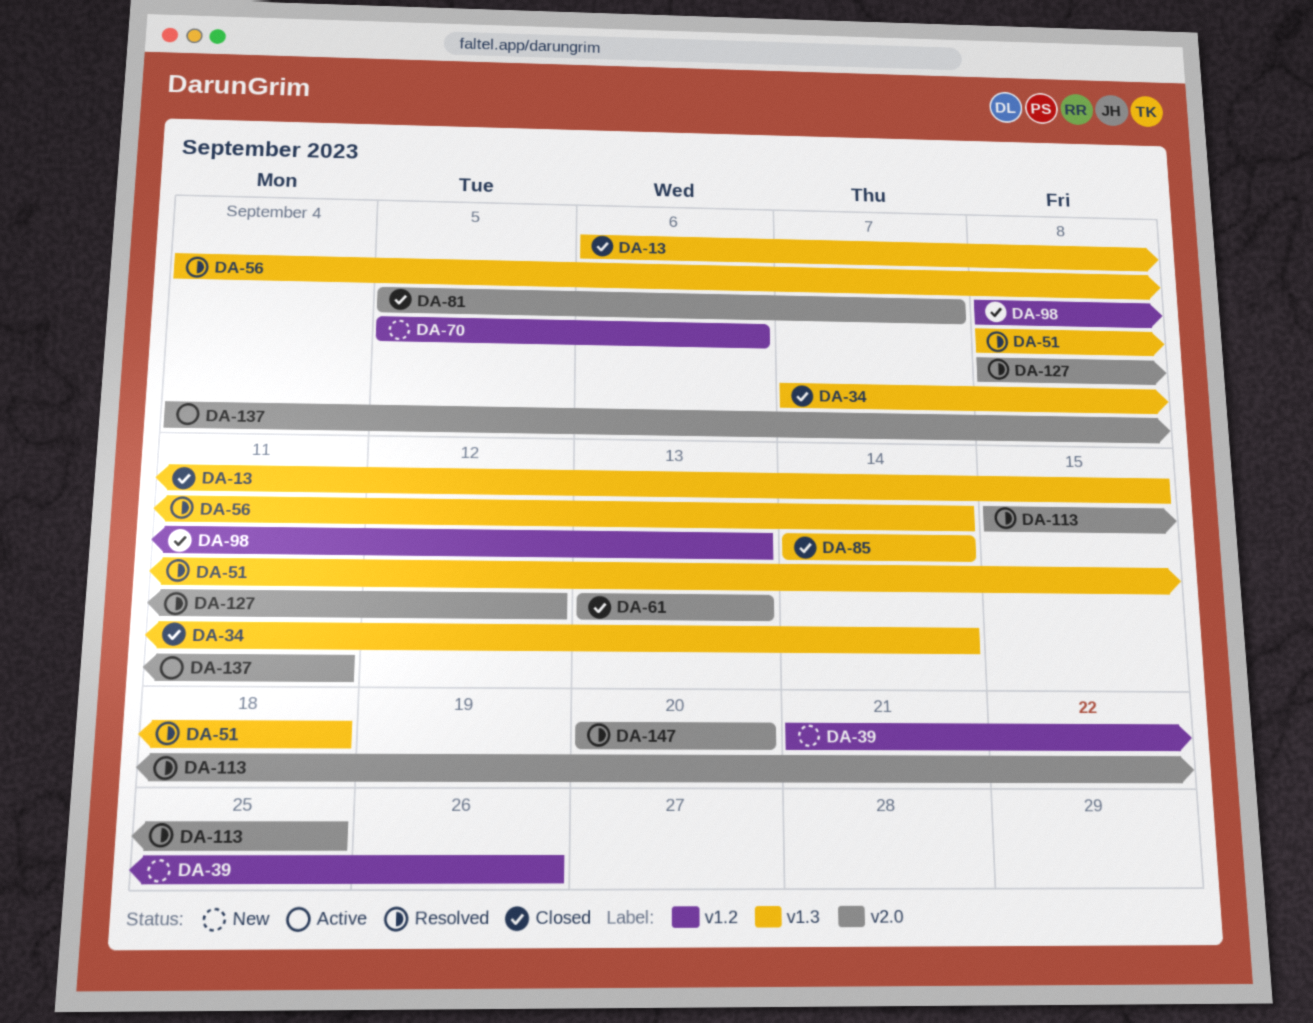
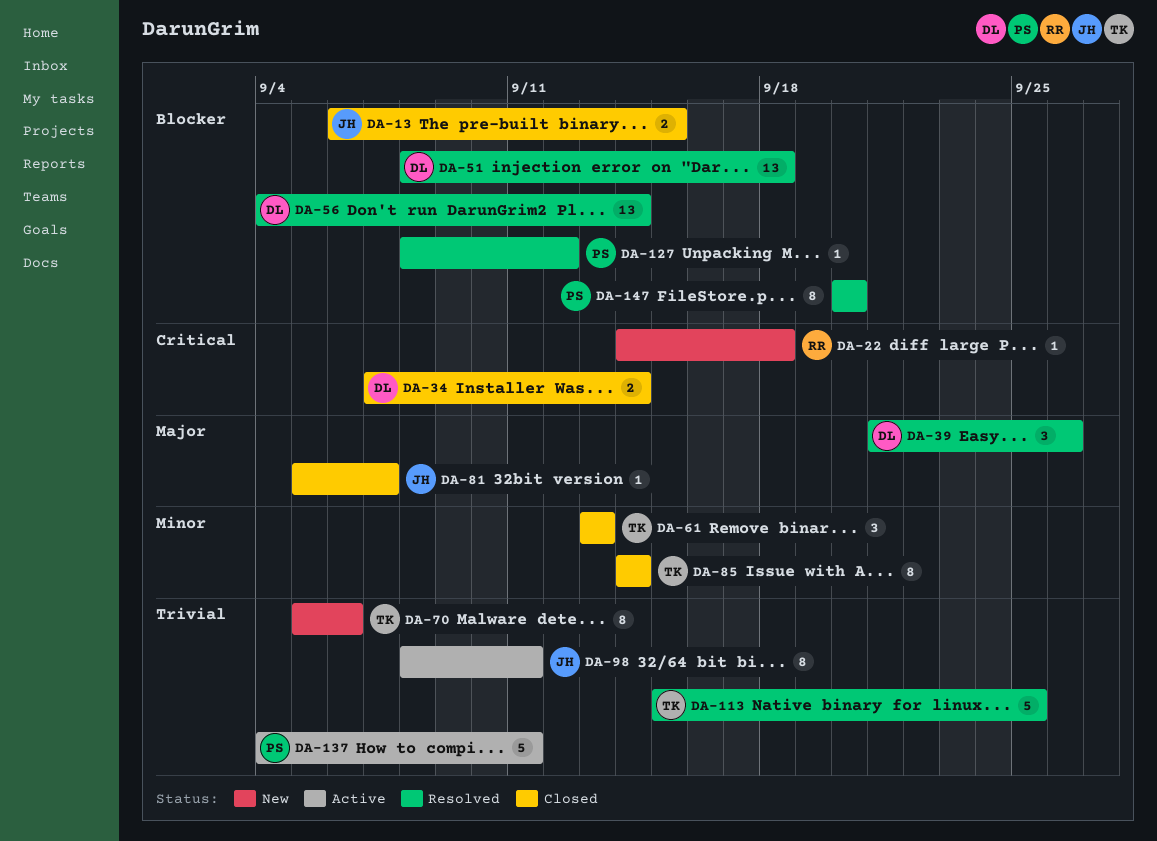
DA-22: none -> present
DA-39, status: New -> Resolved
DA-98, status: Closed -> Active
DA-98, due: Sep 13 -> Sep 11

